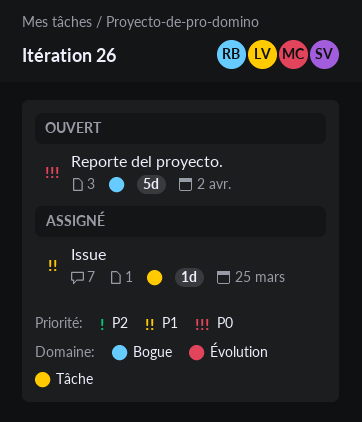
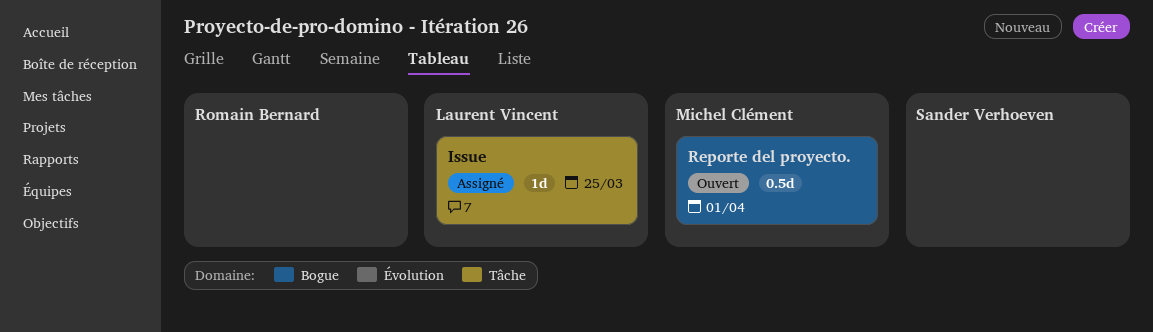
Reporte del proyecto., estimate: 5d -> 0.5d
Reporte del proyecto., due: Apr 2 -> Apr 1

